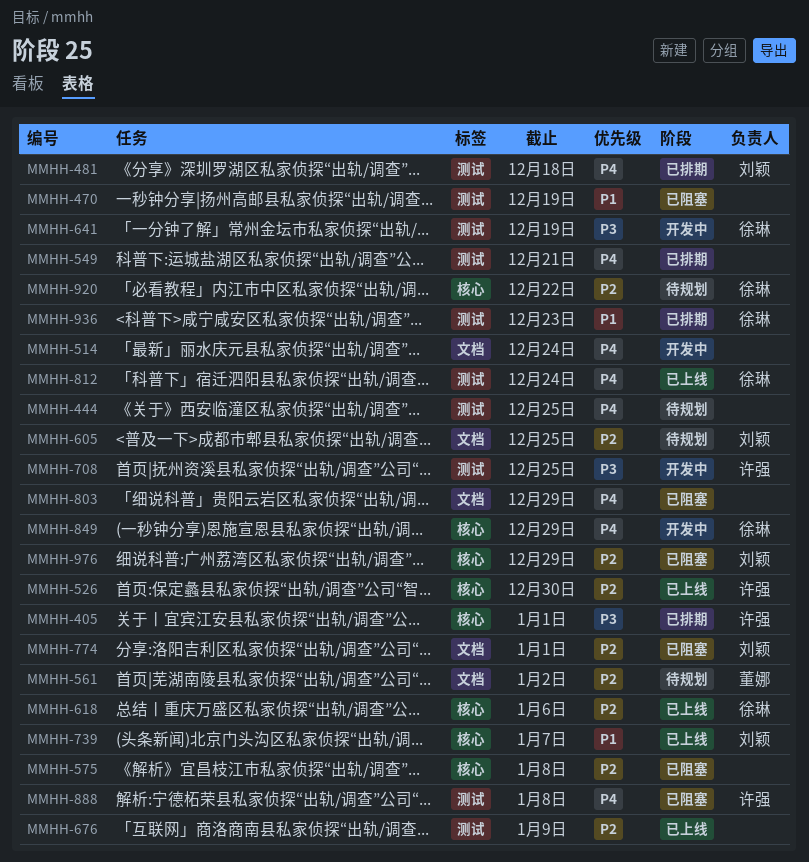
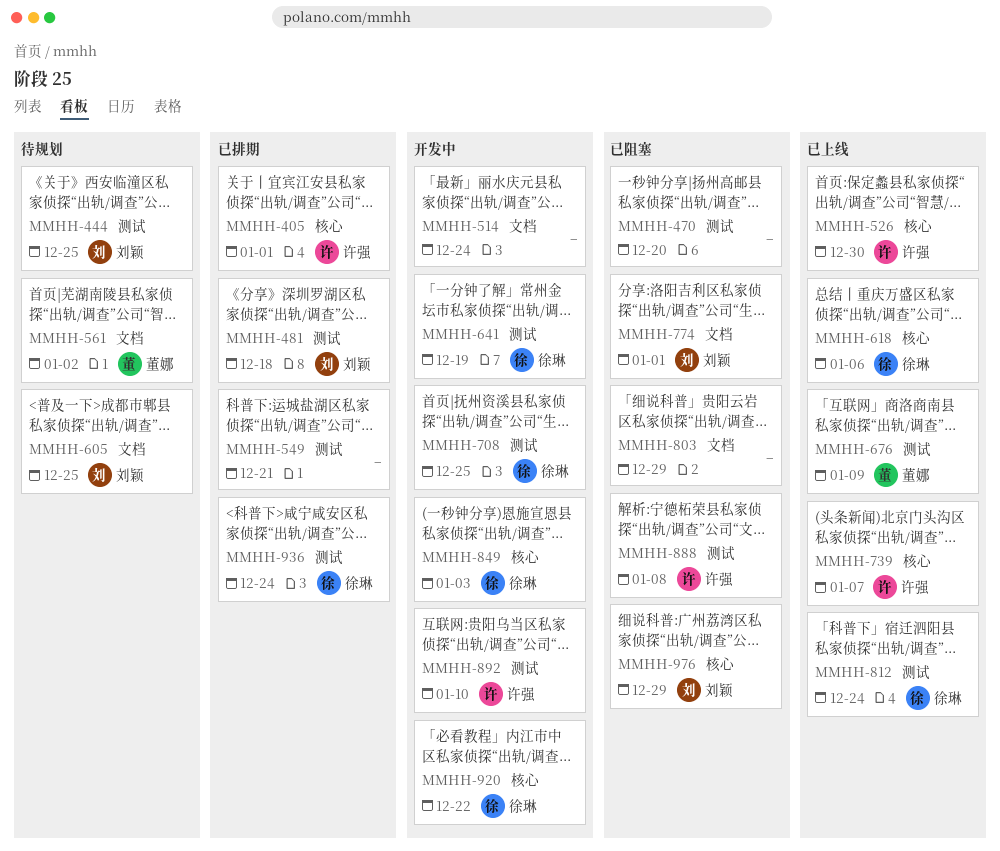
MMHH-444, owner: none -> 刘颖
MMHH-470, due: Dec 19 -> Dec 20
MMHH-575: present -> none
MMHH-676, owner: none -> 董娜
MMHH-708, owner: 许强 -> 徐琳
MMHH-739, owner: 刘颖 -> 许强
MMHH-849, due: Dec 29 -> Jan 3
MMHH-892: none -> present
MMHH-920, status: 待规划 -> 开发中
MMHH-936, due: Dec 23 -> Dec 24

